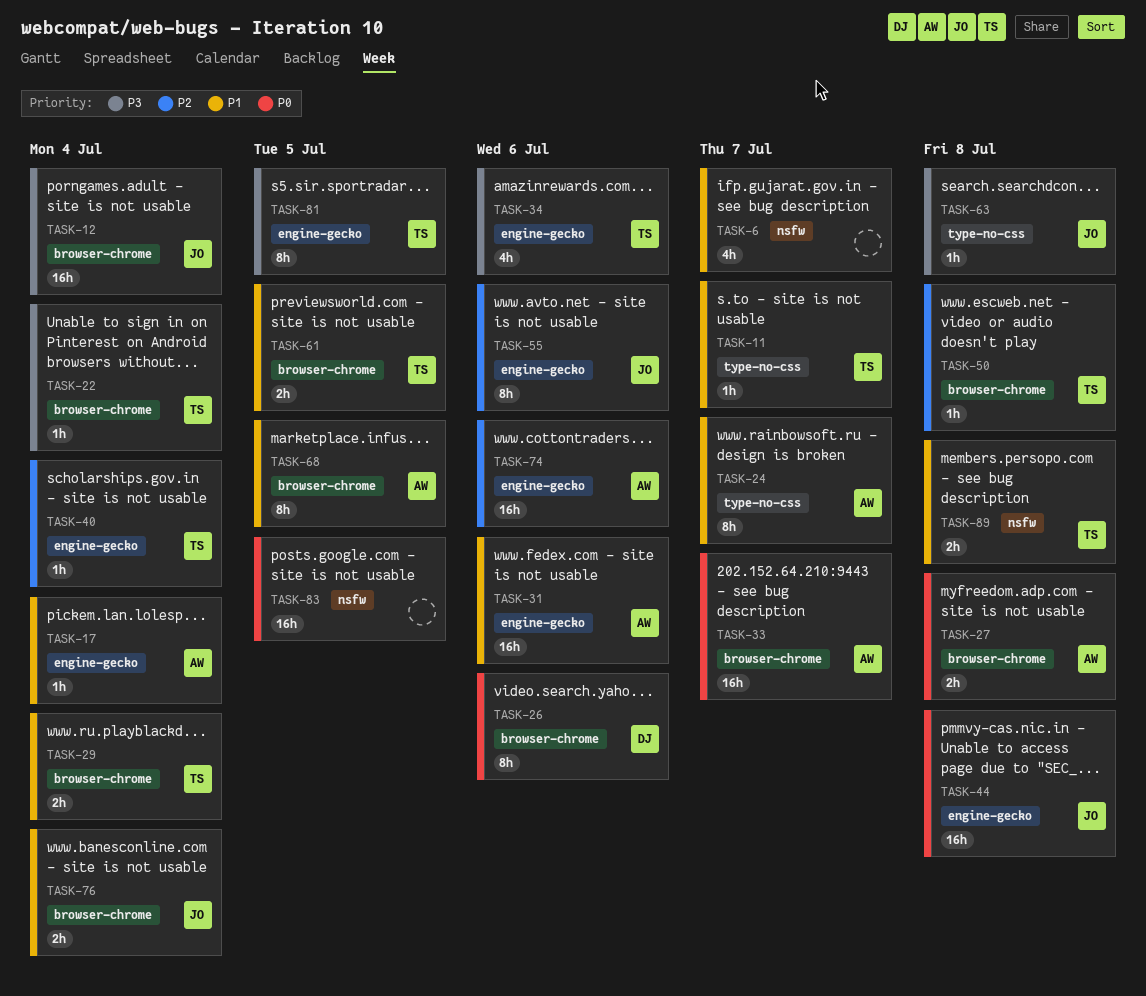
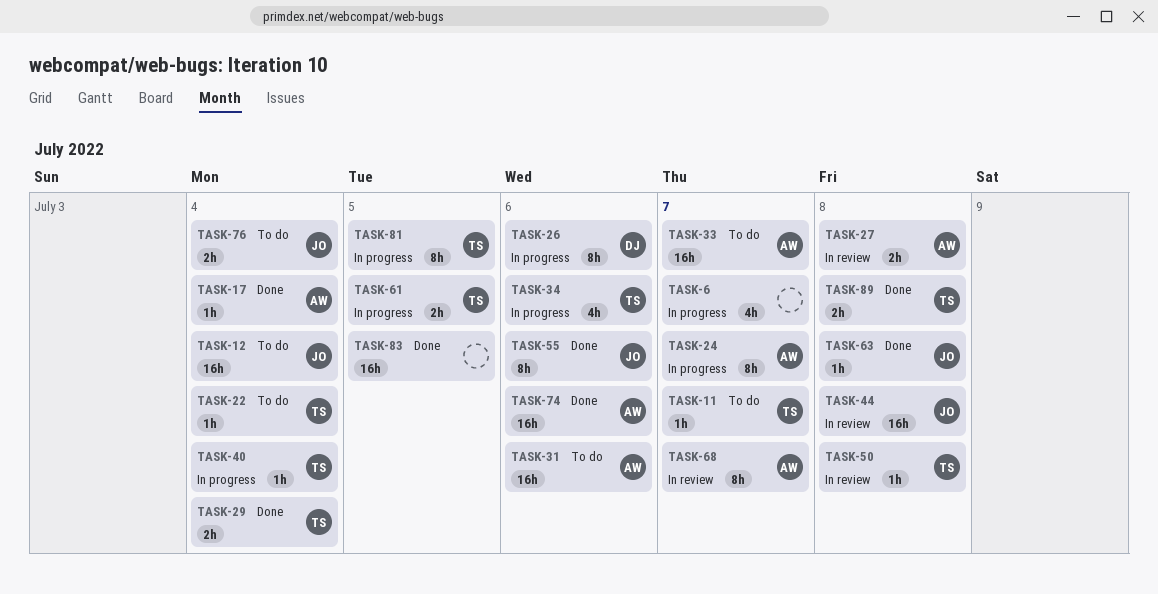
TASK-68, due: Jul 5 -> Jul 7

